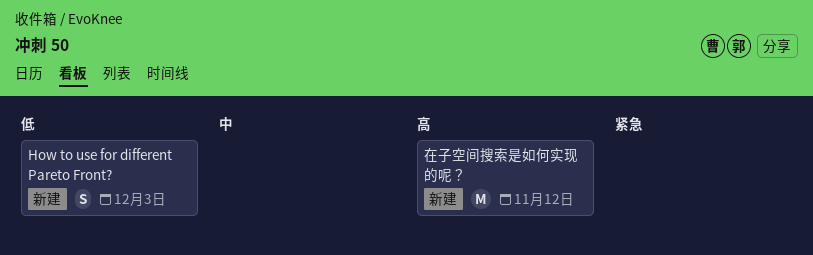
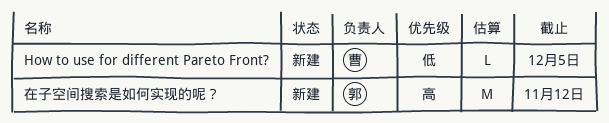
How to use for different Pareto Front?, estimate: S -> L
How to use for different Pareto Front?, due: Dec 3 -> Dec 5

